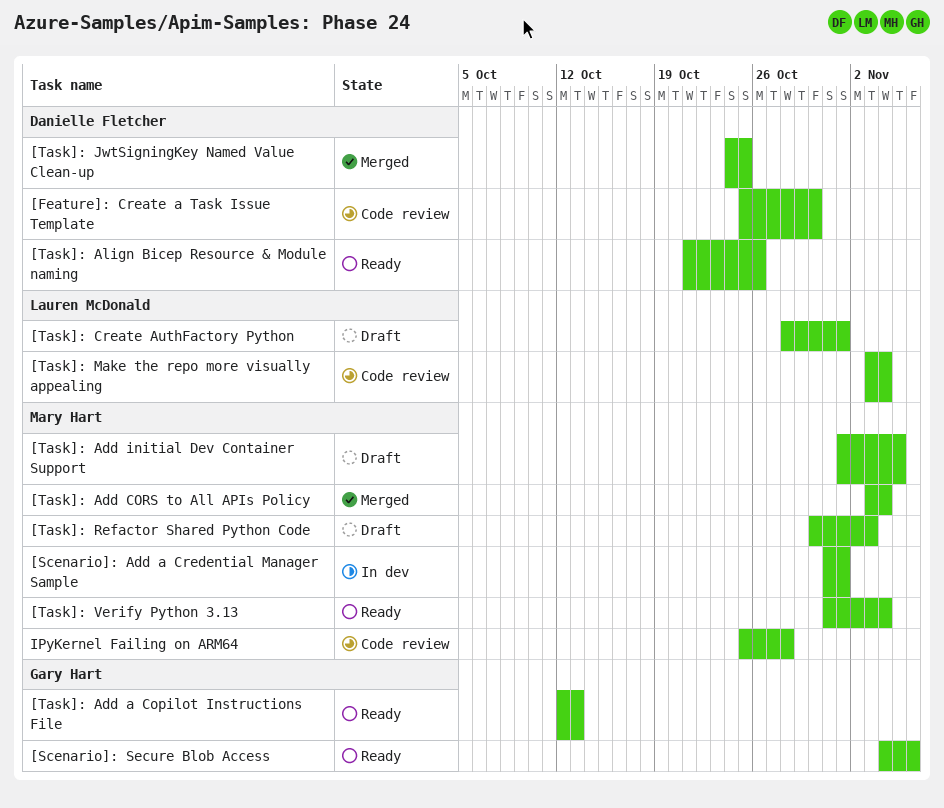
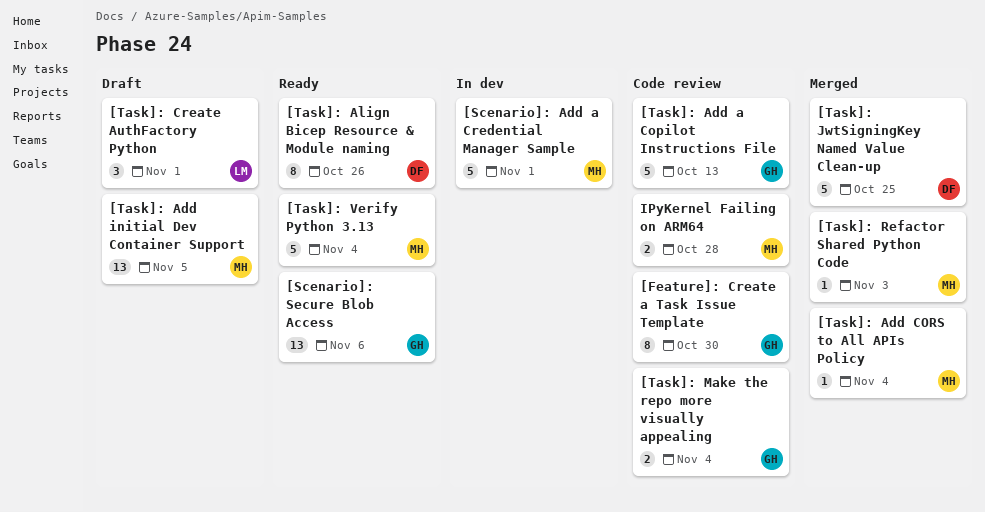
[Feature]: Create a Task Issue Template, owner: Danielle Fletcher -> Gary Hart
[Task]: Add a Copilot Instructions File, status: Ready -> Code review
[Task]: Make the repo more visually appealing, owner: Lauren McDonald -> Gary Hart
[Task]: Refactor Shared Python Code, status: Draft -> Merged

